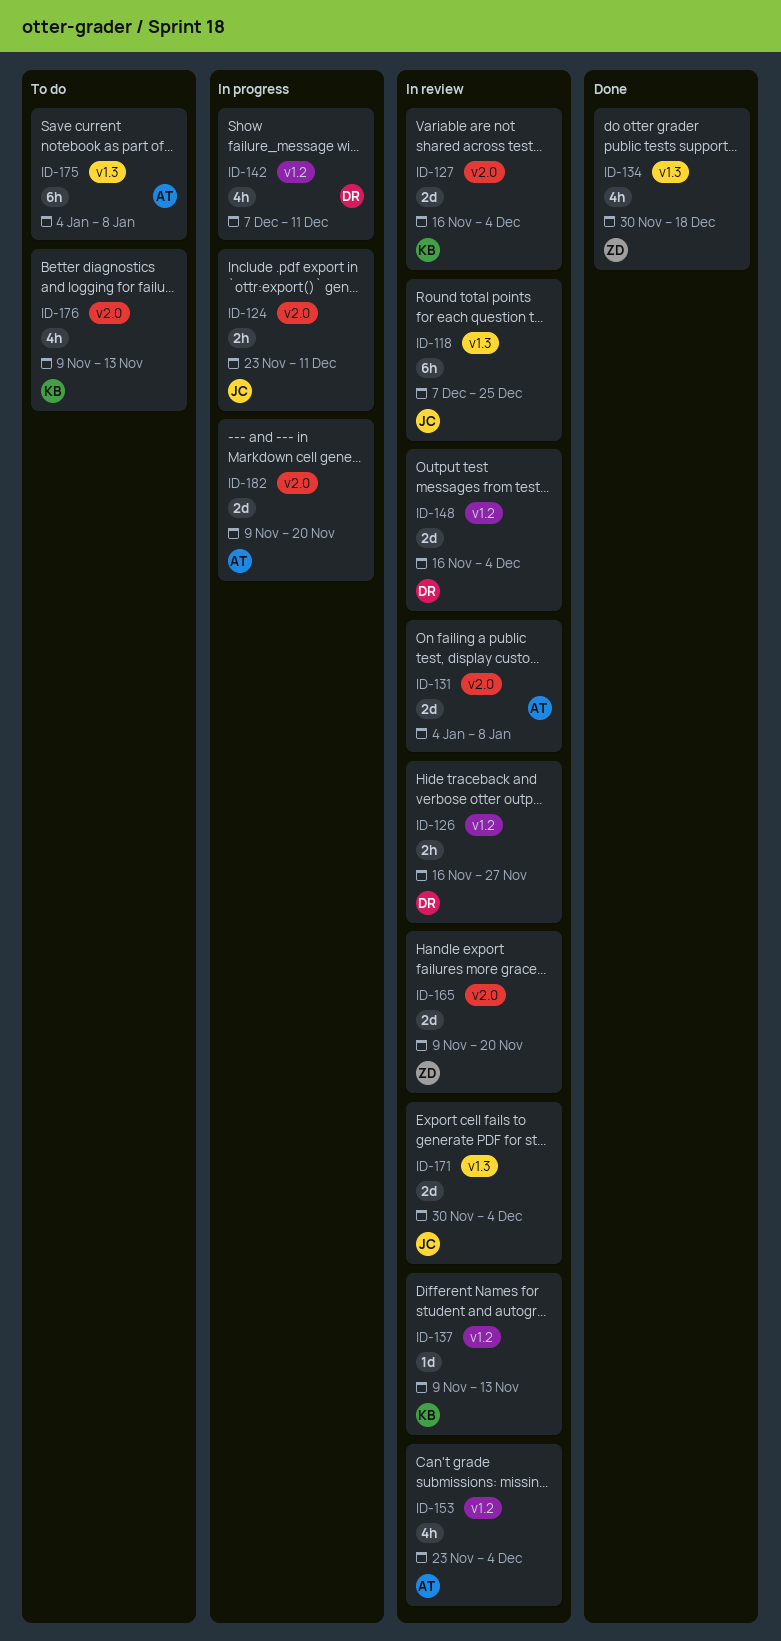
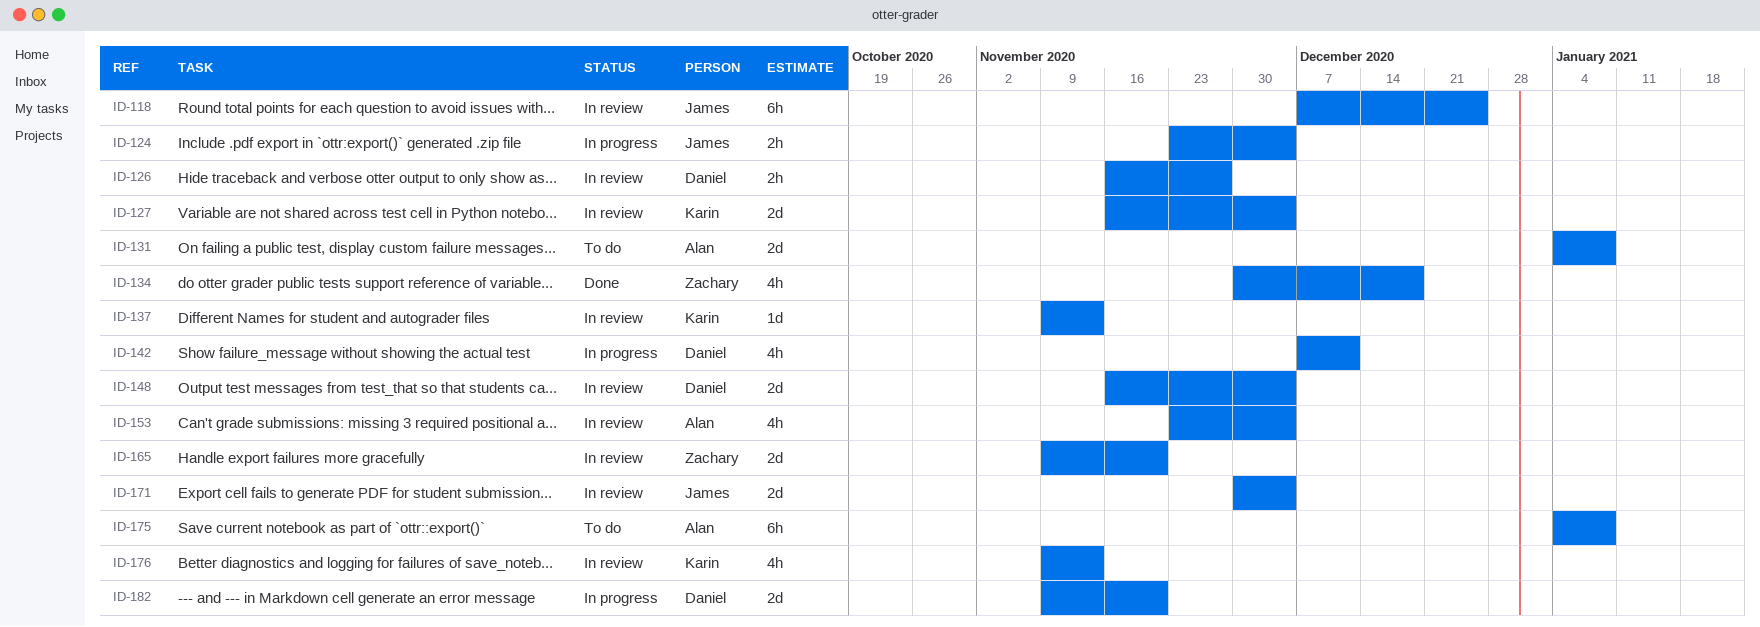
ID-124, due: Dec 11 -> Dec 4
ID-131, status: In review -> To do
ID-176, status: To do -> In review
ID-182, owner: Alan -> Daniel

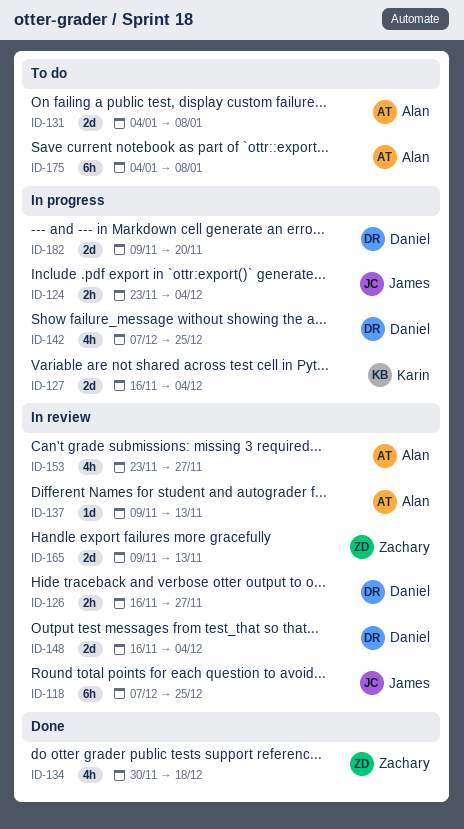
ID-127, status: In review -> In progress
ID-137, owner: Karin -> Alan
ID-142, due: Dec 11 -> Dec 25
ID-153, due: Dec 4 -> Nov 27
ID-165, due: Nov 20 -> Nov 13
ID-171: present -> none
ID-176: present -> none

